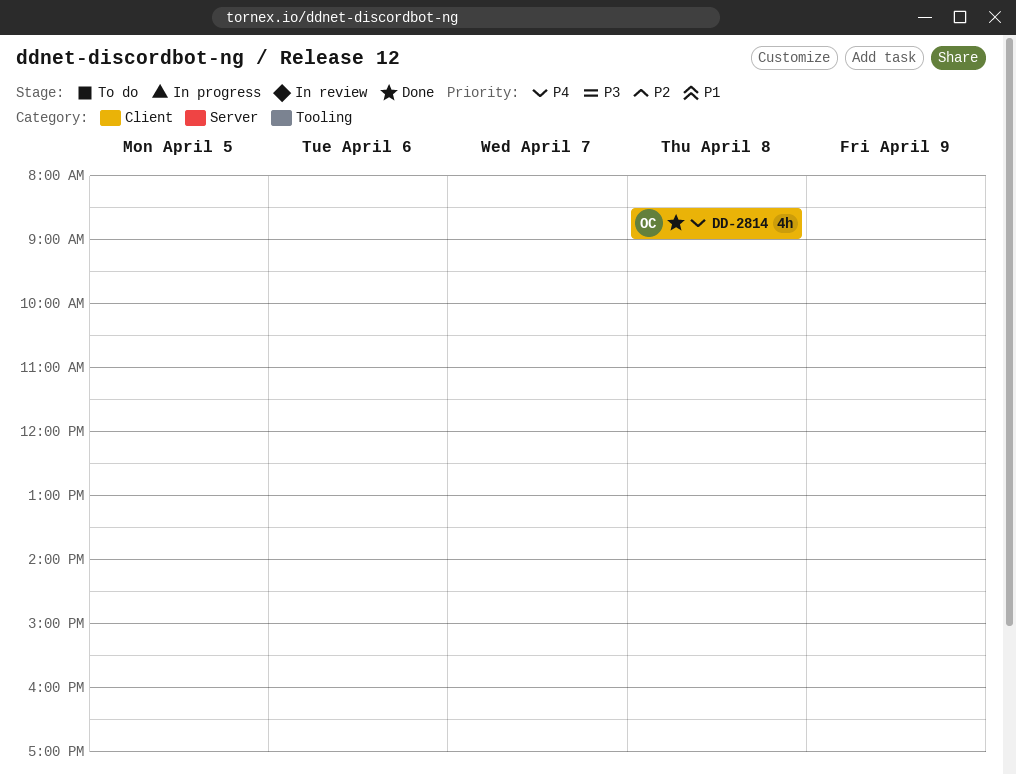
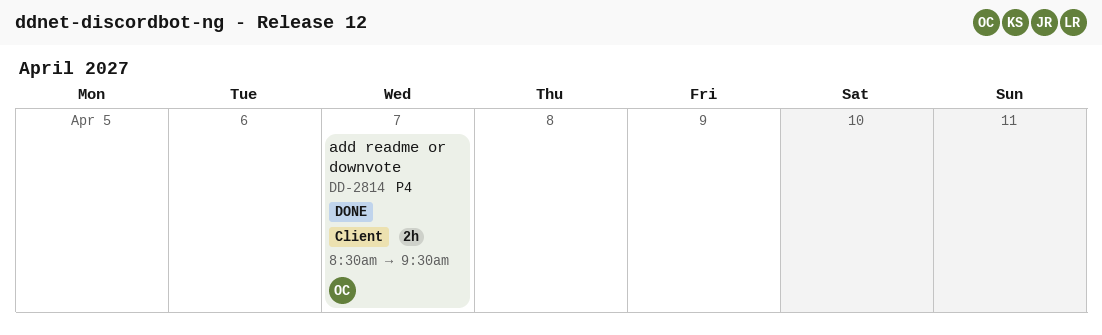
DD-2814, estimate: 4h -> 2h
DD-2814, day: Apr 8 -> Apr 7
DD-2814, ends: 09:00 -> 09:30

